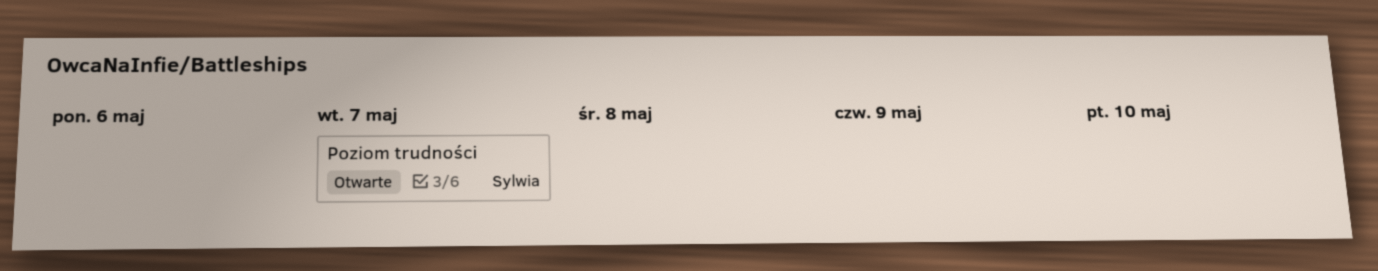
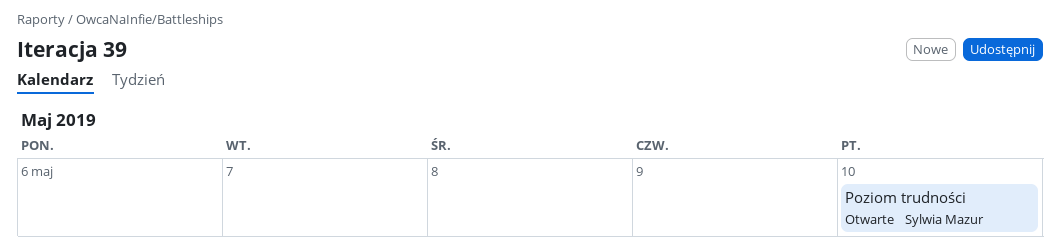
Poziom trudności, due: May 7 -> May 10

